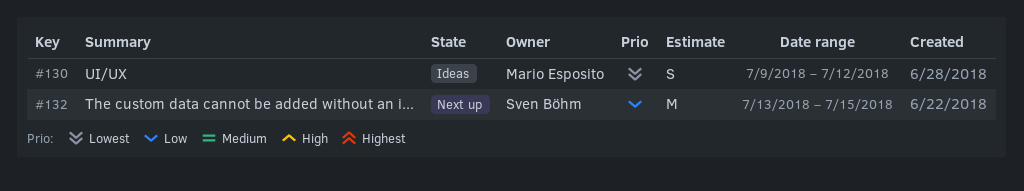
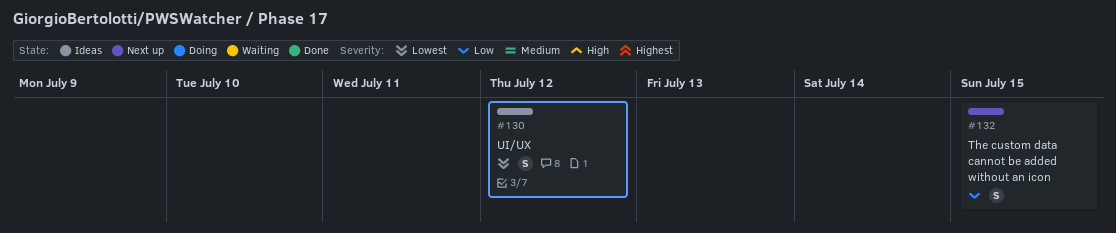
#132, estimate: M -> S

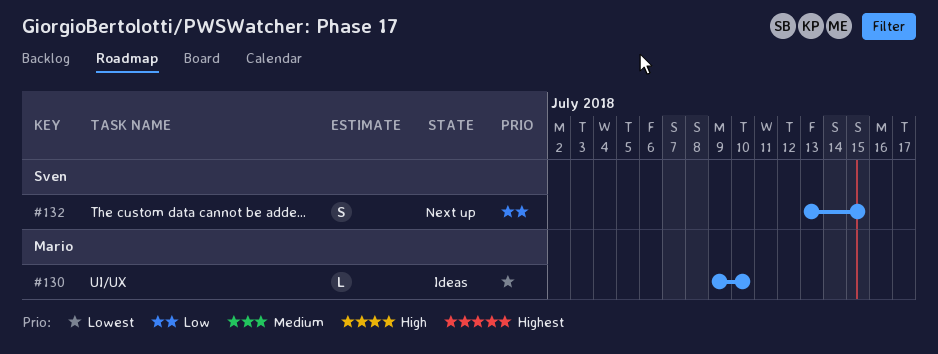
#130, estimate: S -> L
#130, due: Jul 12 -> Jul 10

